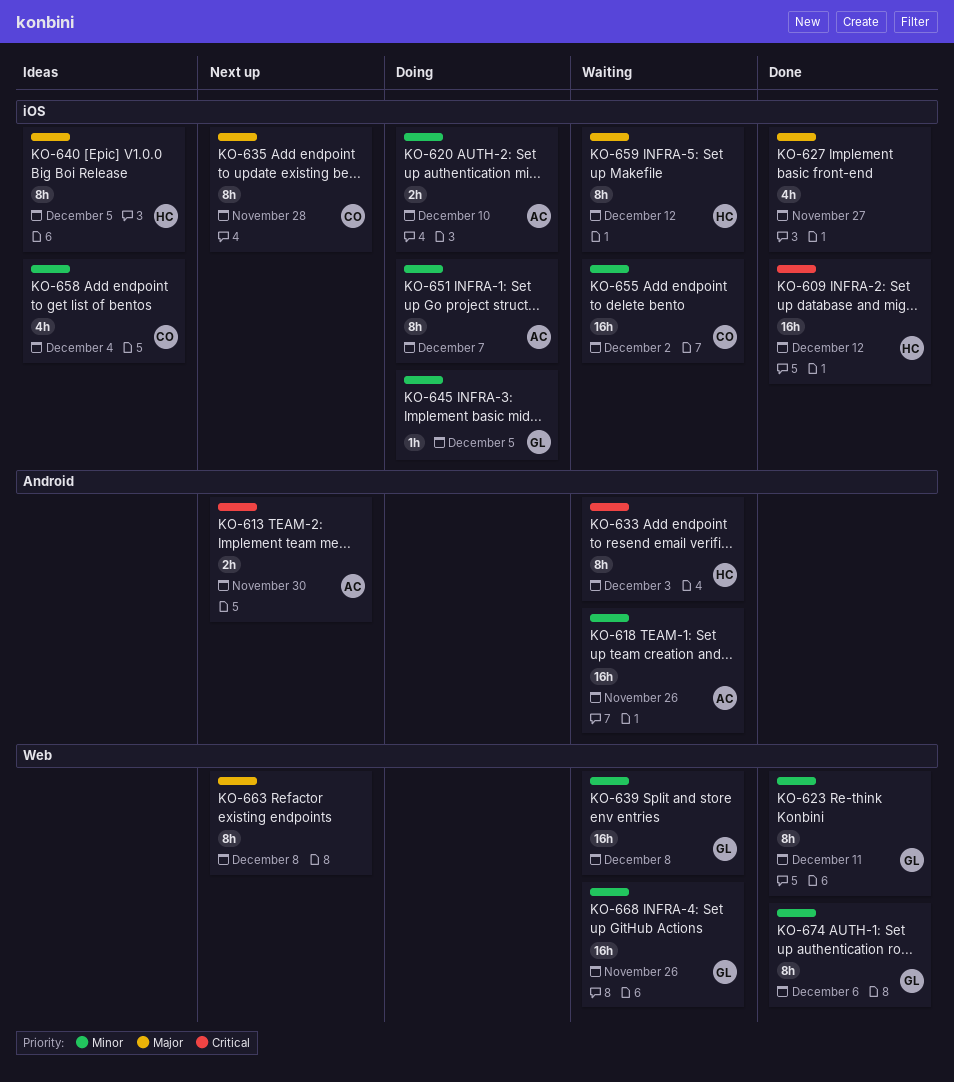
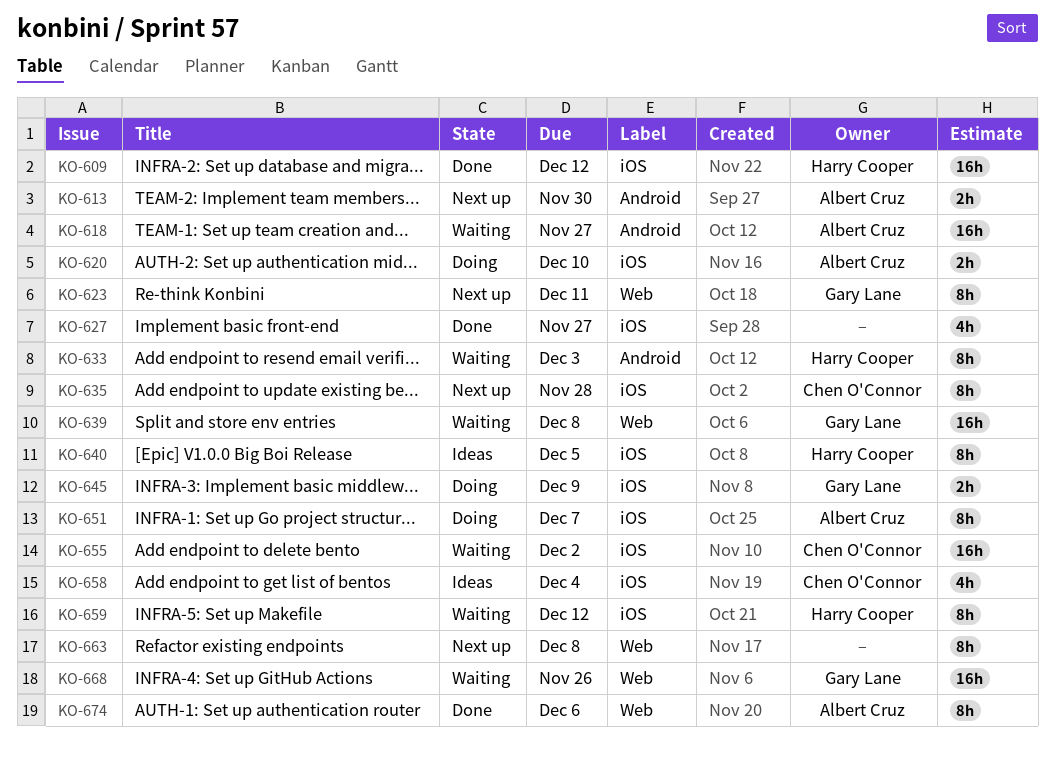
KO-618, due: Nov 26 -> Nov 27
KO-623, status: Done -> Next up
KO-645, estimate: 1h -> 2h
KO-645, due: Dec 5 -> Dec 9
KO-674, owner: Gary Lane -> Albert Cruz

